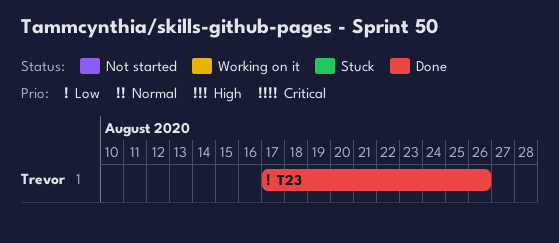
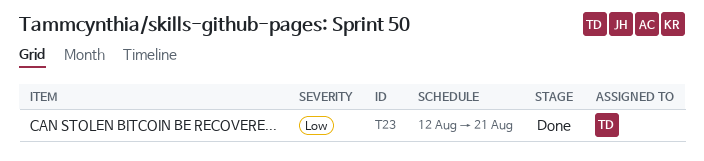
T23, start: Aug 17 -> Aug 12
T23, due: Aug 26 -> Aug 21

